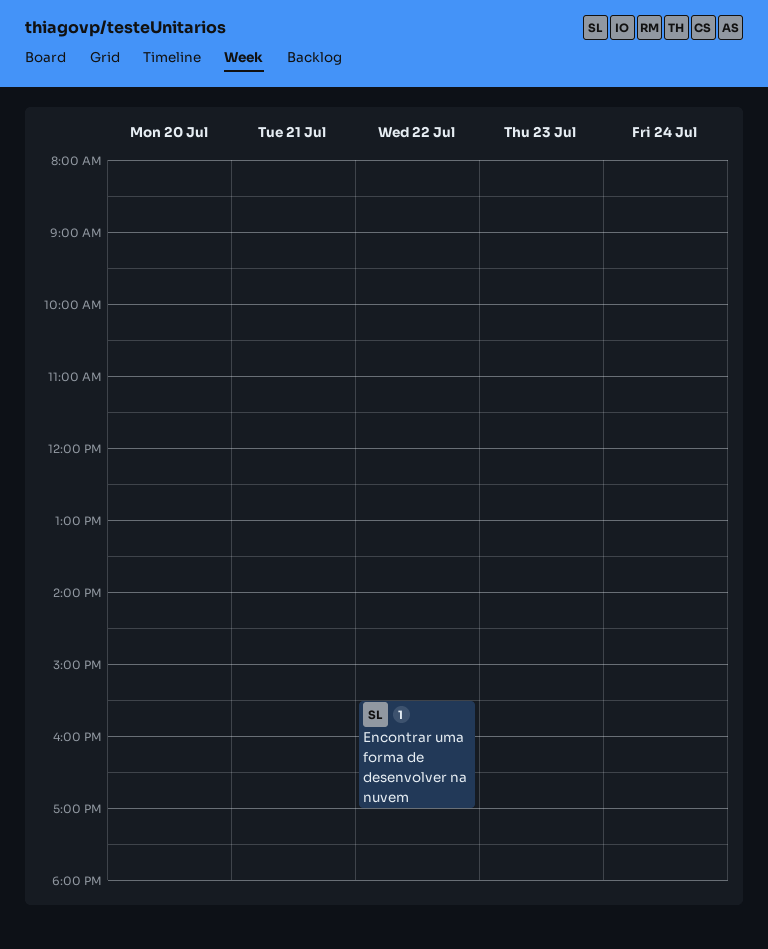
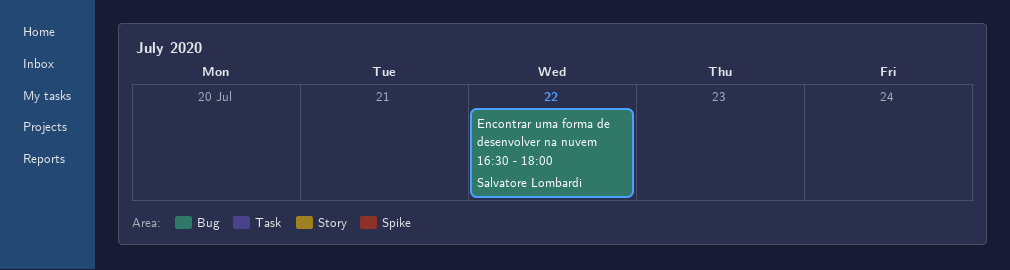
Encontrar uma forma de desenvolver na nuvem, begins: 15:30 -> 16:30
Encontrar uma forma de desenvolver na nuvem, ends: 17:00 -> 18:00

